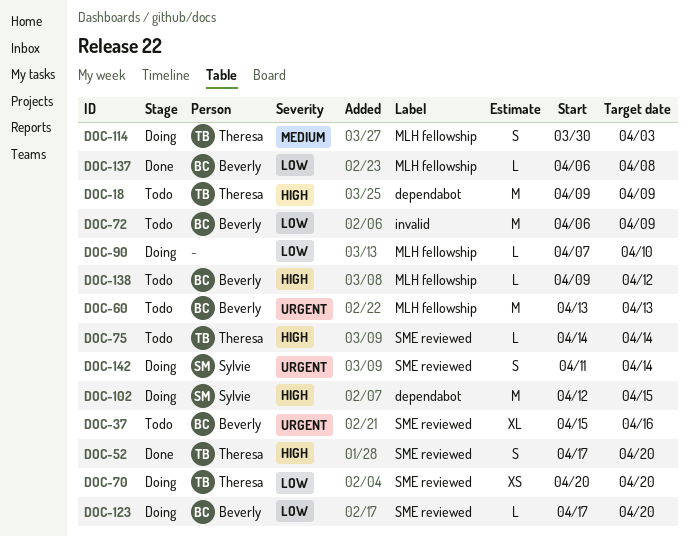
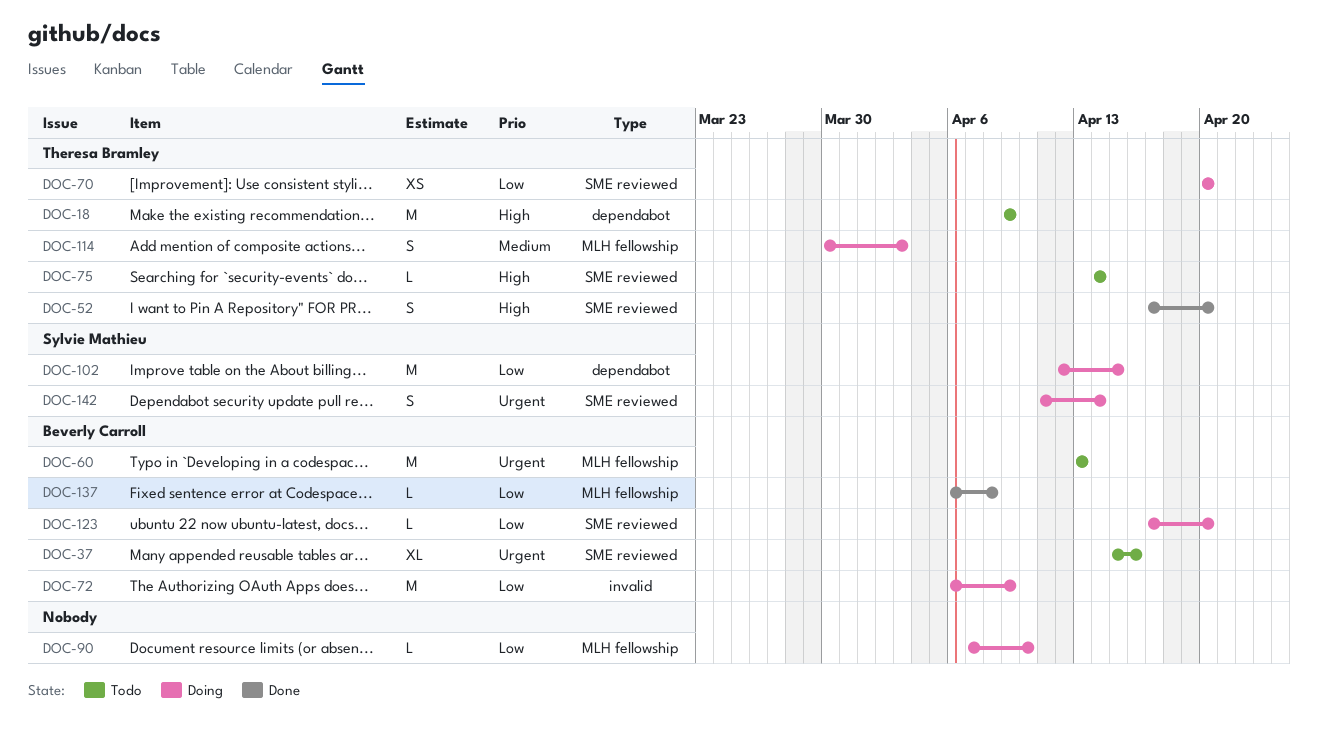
DOC-72, status: Todo -> Doing
DOC-102, priority: High -> Low
DOC-138: present -> none

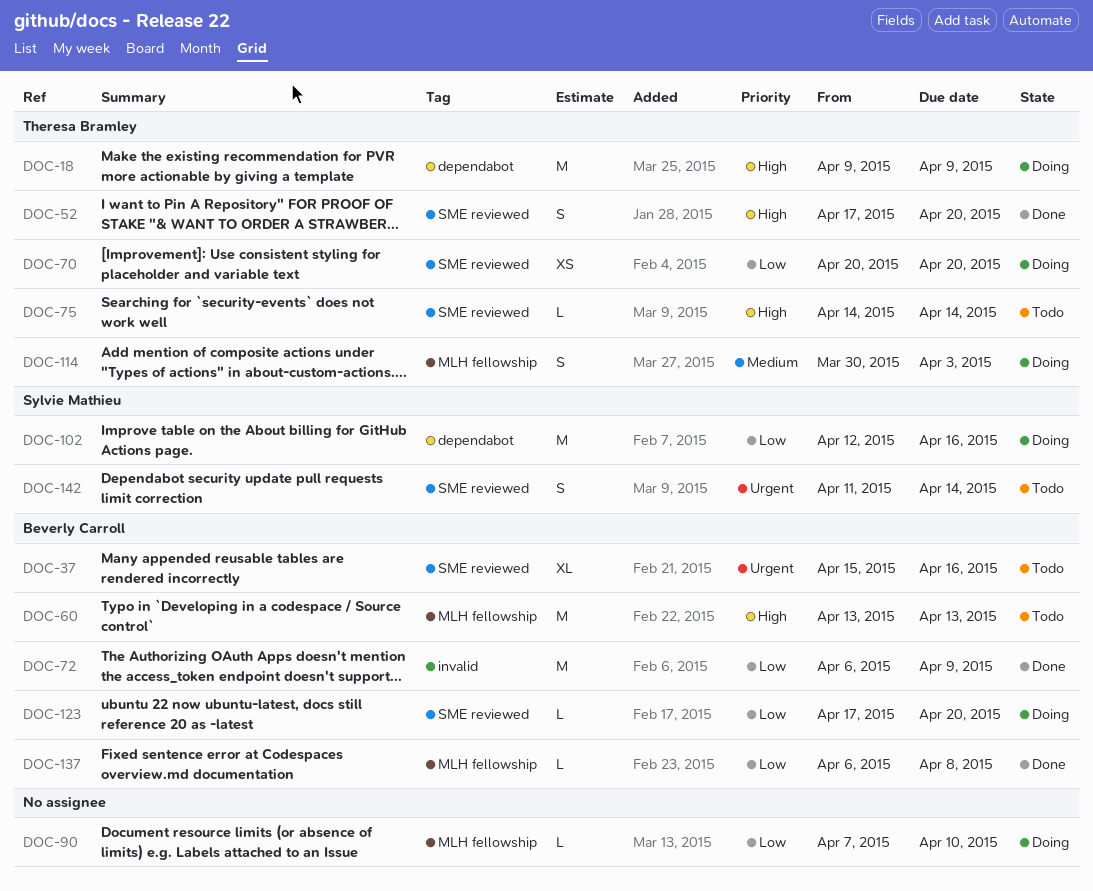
DOC-18, status: Todo -> Doing
DOC-60, priority: Urgent -> High
DOC-72, status: Doing -> Done
DOC-102, due: Apr 15 -> Apr 16
DOC-142, status: Doing -> Todo

